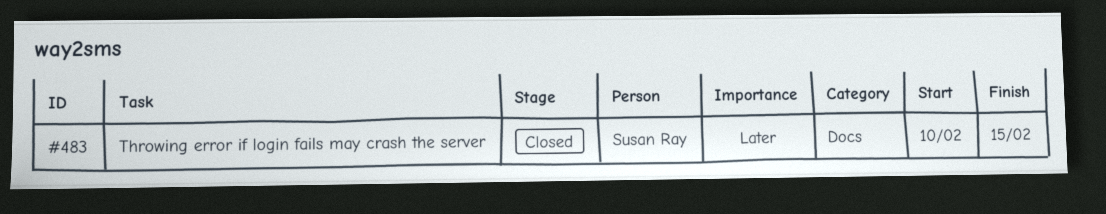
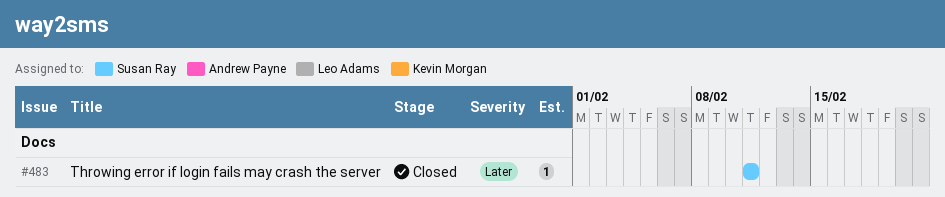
#483, start: Feb 10 -> Feb 11
#483, due: Feb 15 -> Feb 11

